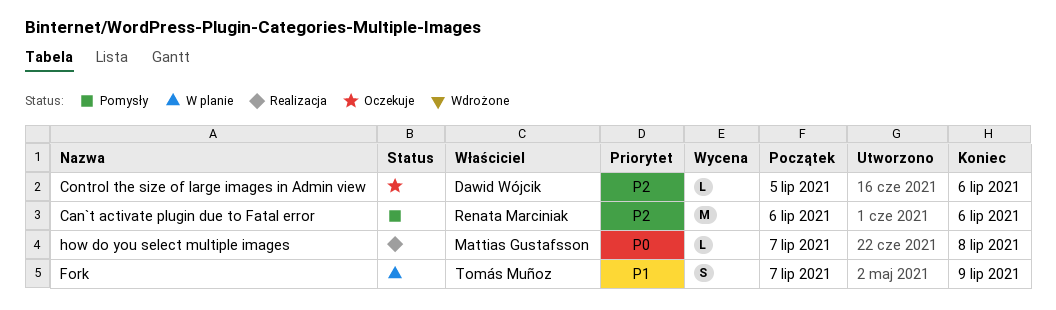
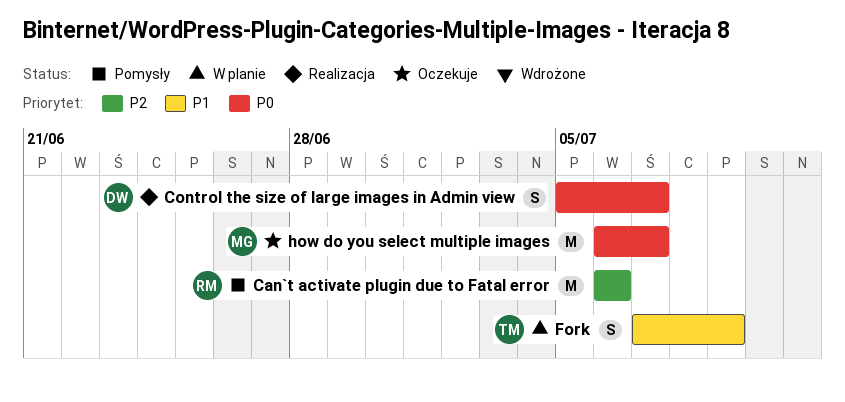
Control the size of large images in Admin view, status: Oczekuje -> Realizacja
Control the size of large images in Admin view, priority: P2 -> P0
Control the size of large images in Admin view, estimate: L -> S
Control the size of large images in Admin view, due: Jul 6 -> Jul 7
how do you select multiple images, status: Realizacja -> Oczekuje
how do you select multiple images, estimate: L -> M
how do you select multiple images, start: Jul 7 -> Jul 6
how do you select multiple images, due: Jul 8 -> Jul 7

